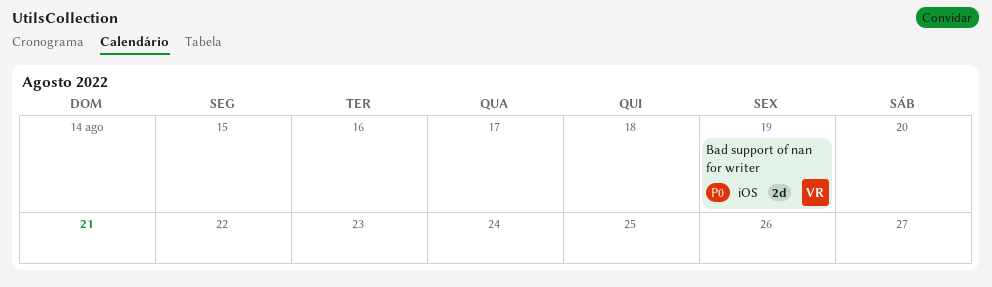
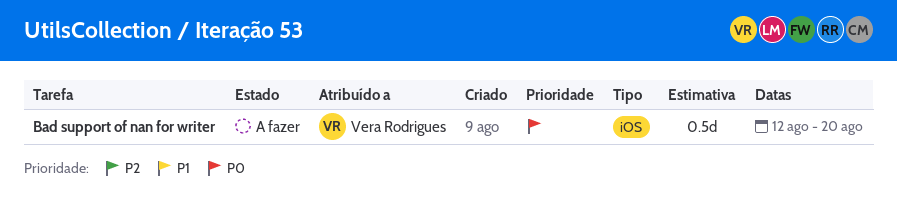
Bad support of nan for writer, estimate: 2d -> 0.5d
Bad support of nan for writer, due: Aug 19 -> Aug 20

